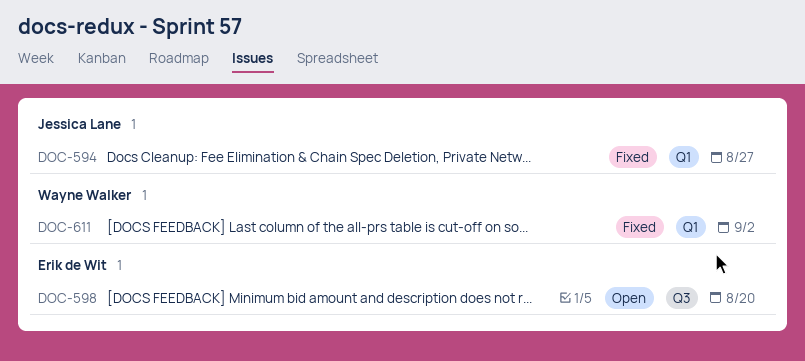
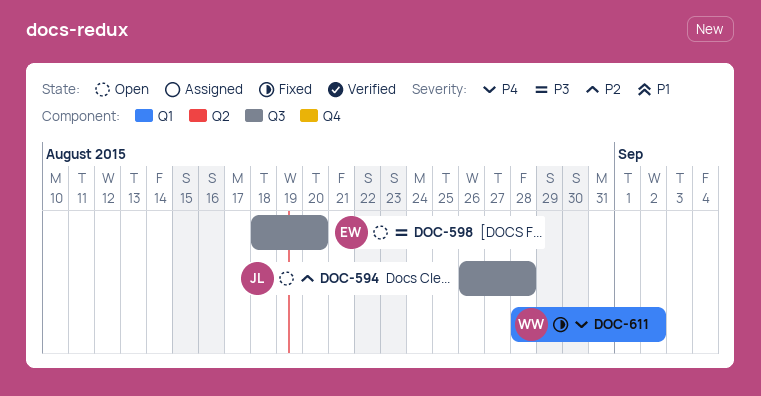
DOC-594, status: Fixed -> Open
DOC-594, label: Q1 -> Q3
DOC-594, due: Aug 27 -> Aug 28

